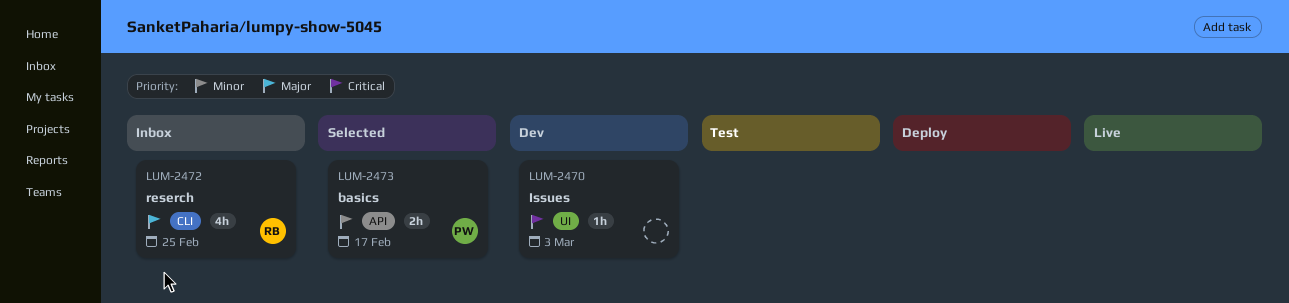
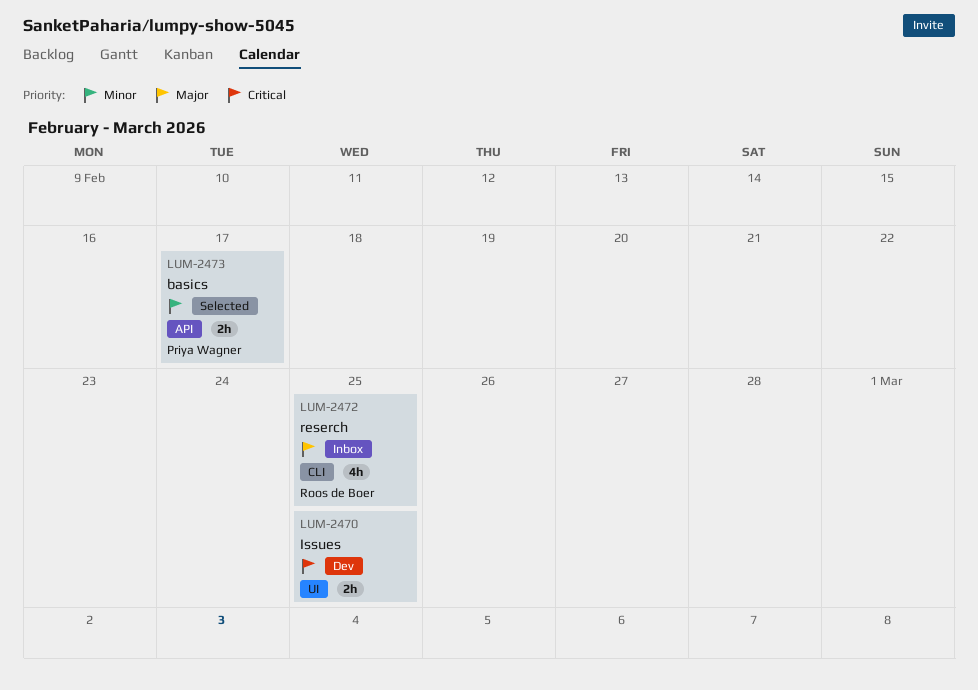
LUM-2470, estimate: 1h -> 2h
LUM-2470, due: Mar 3 -> Feb 25

